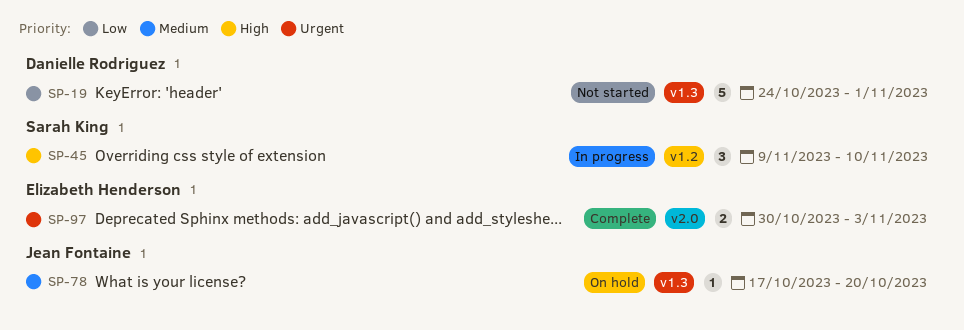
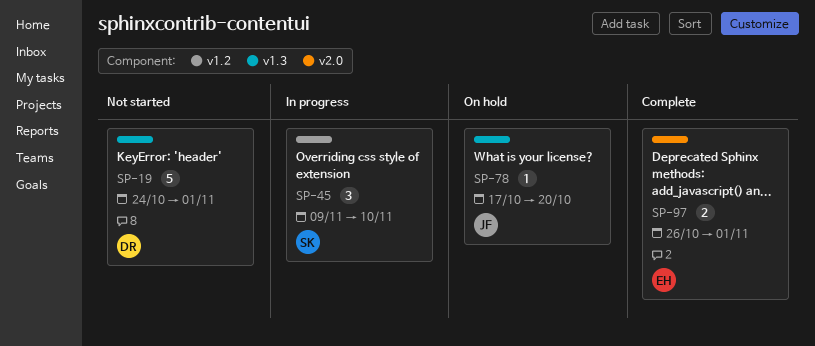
SP-97, start: Oct 30 -> Oct 26
SP-97, due: Nov 3 -> Nov 1

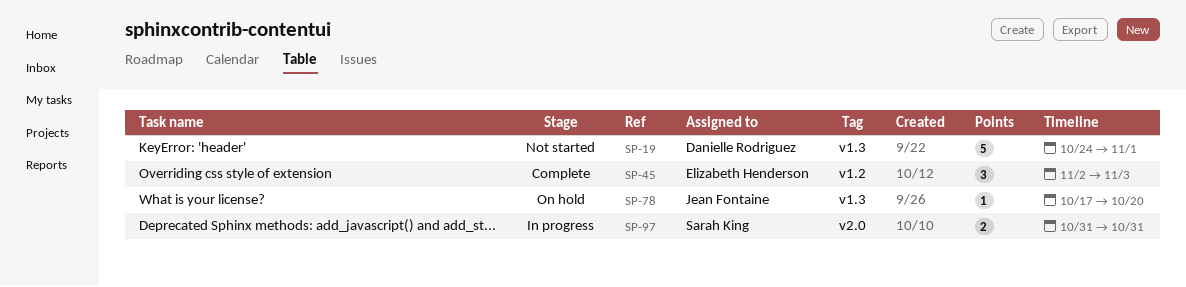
SP-45, status: In progress -> Complete
SP-45, owner: Sarah King -> Elizabeth Henderson
SP-45, start: Nov 9 -> Nov 2
SP-45, due: Nov 10 -> Nov 3
SP-97, status: Complete -> In progress
SP-97, owner: Elizabeth Henderson -> Sarah King
SP-97, start: Oct 26 -> Oct 31
SP-97, due: Nov 1 -> Oct 31

